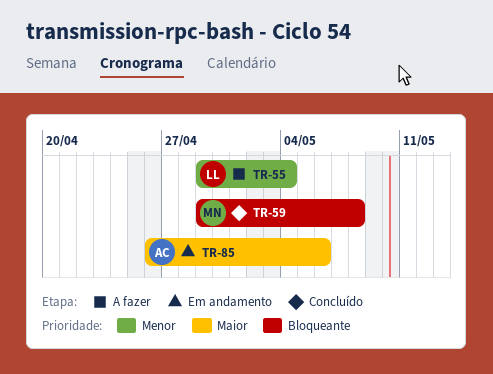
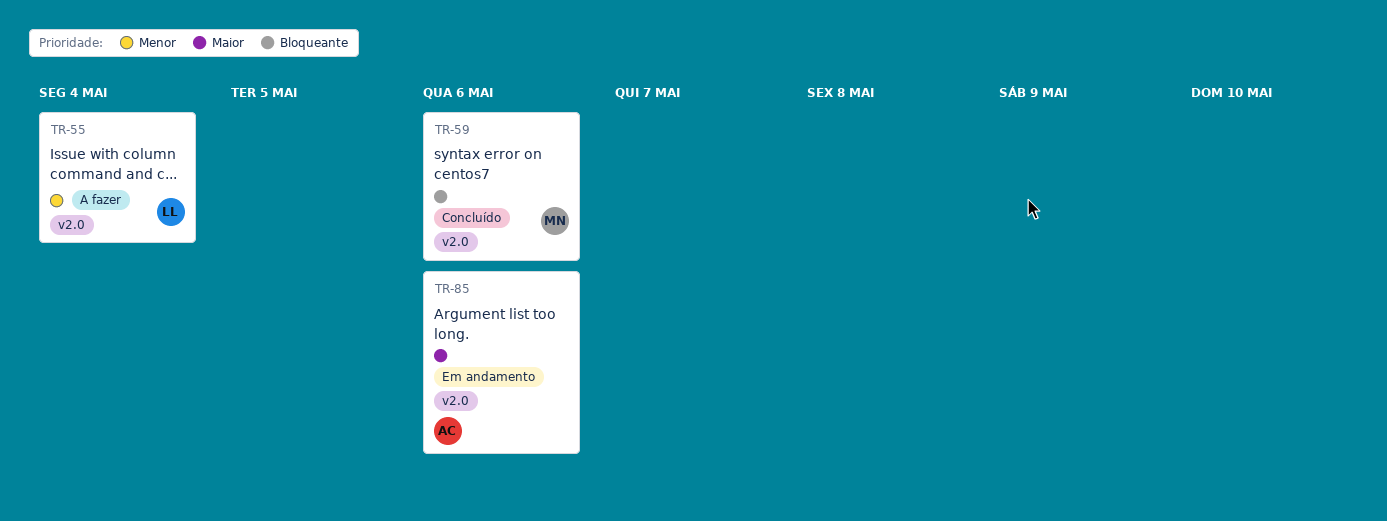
TR-59, due: May 8 -> May 6

